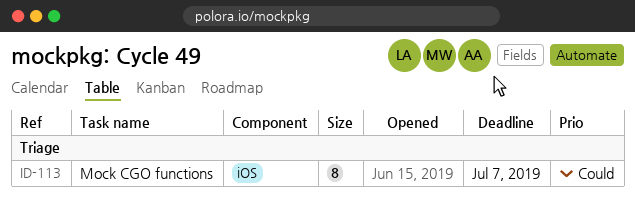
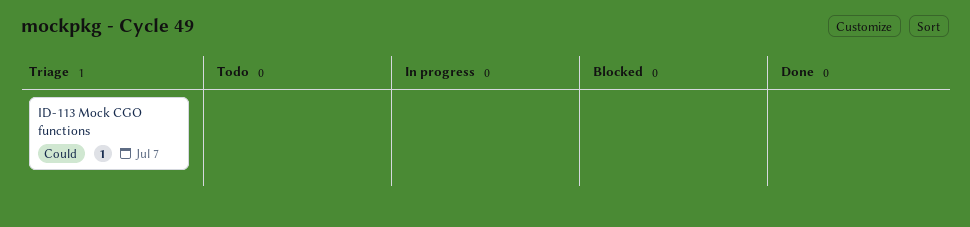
ID-113, estimate: 8 -> 1

